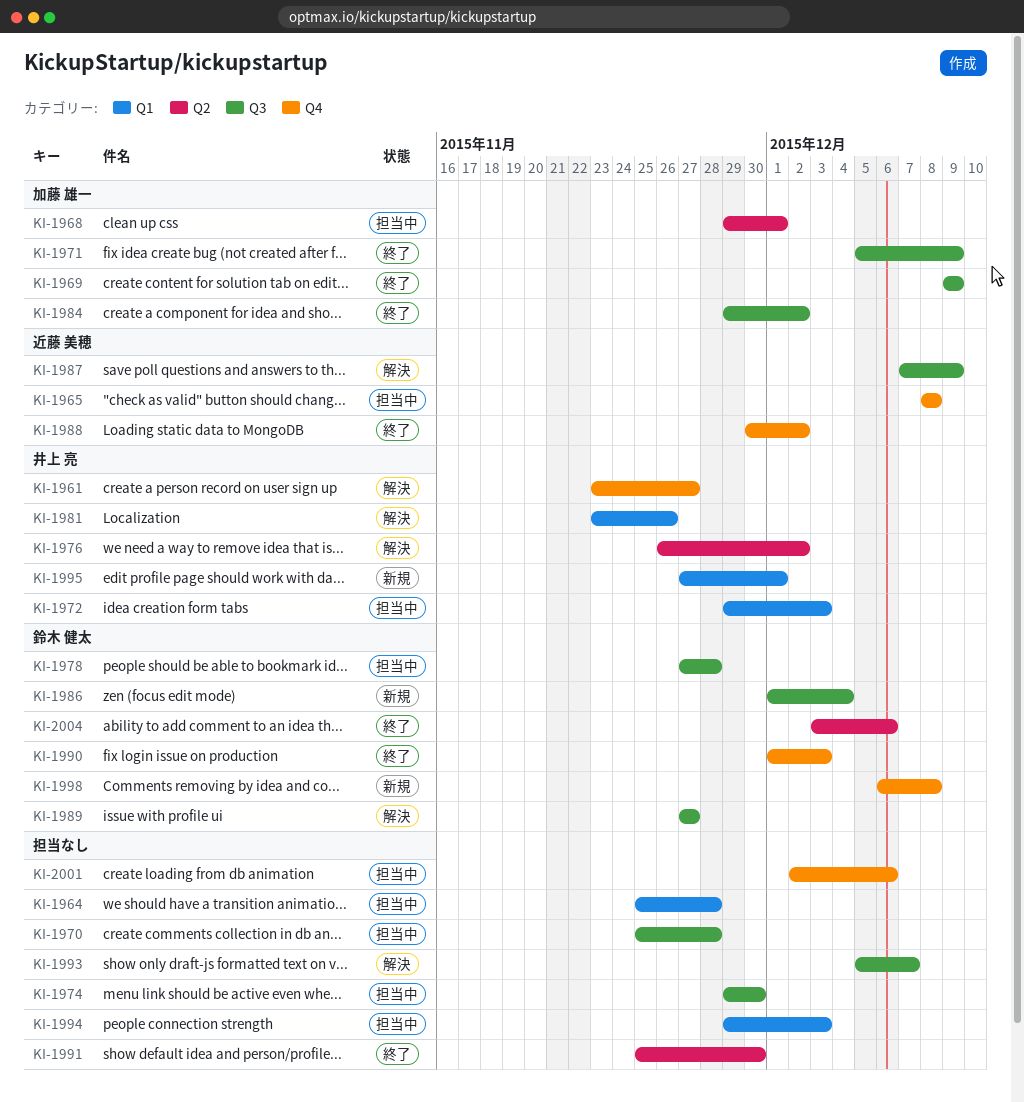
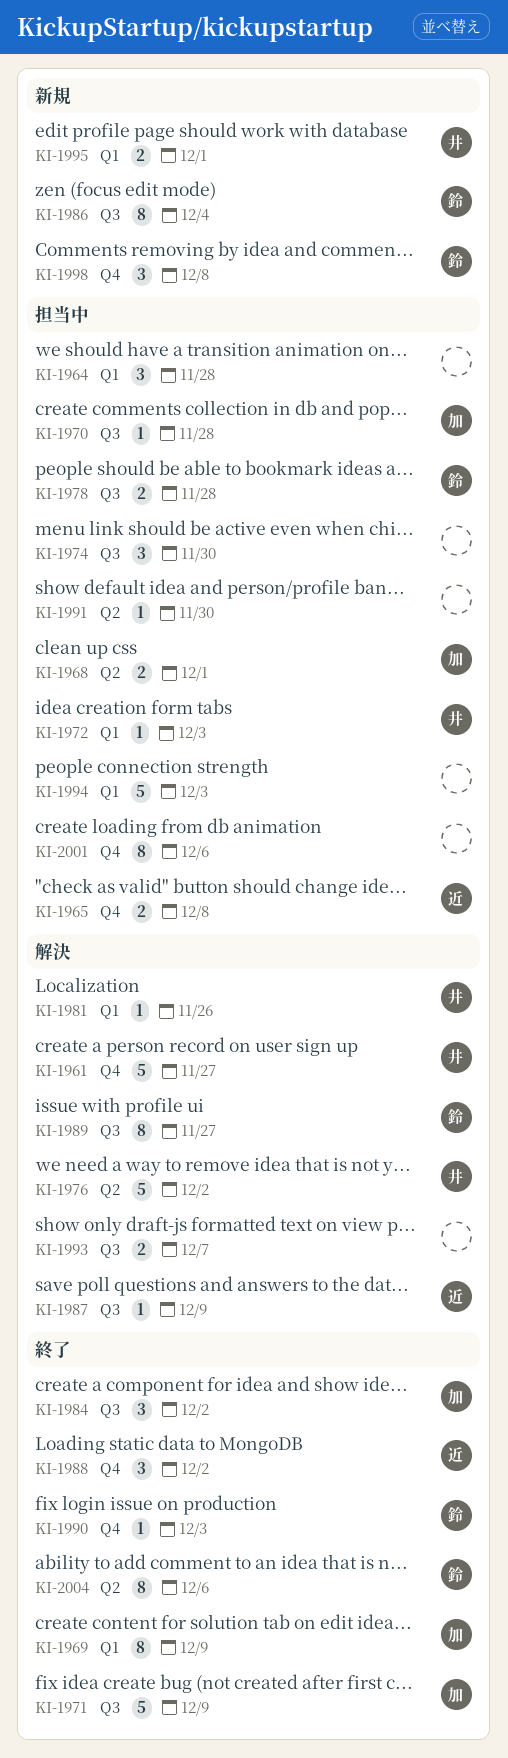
KI-1969, label: Q3 -> Q1
KI-1970, owner: none -> 加藤 雄一
KI-1991, status: 終了 -> 担当中

